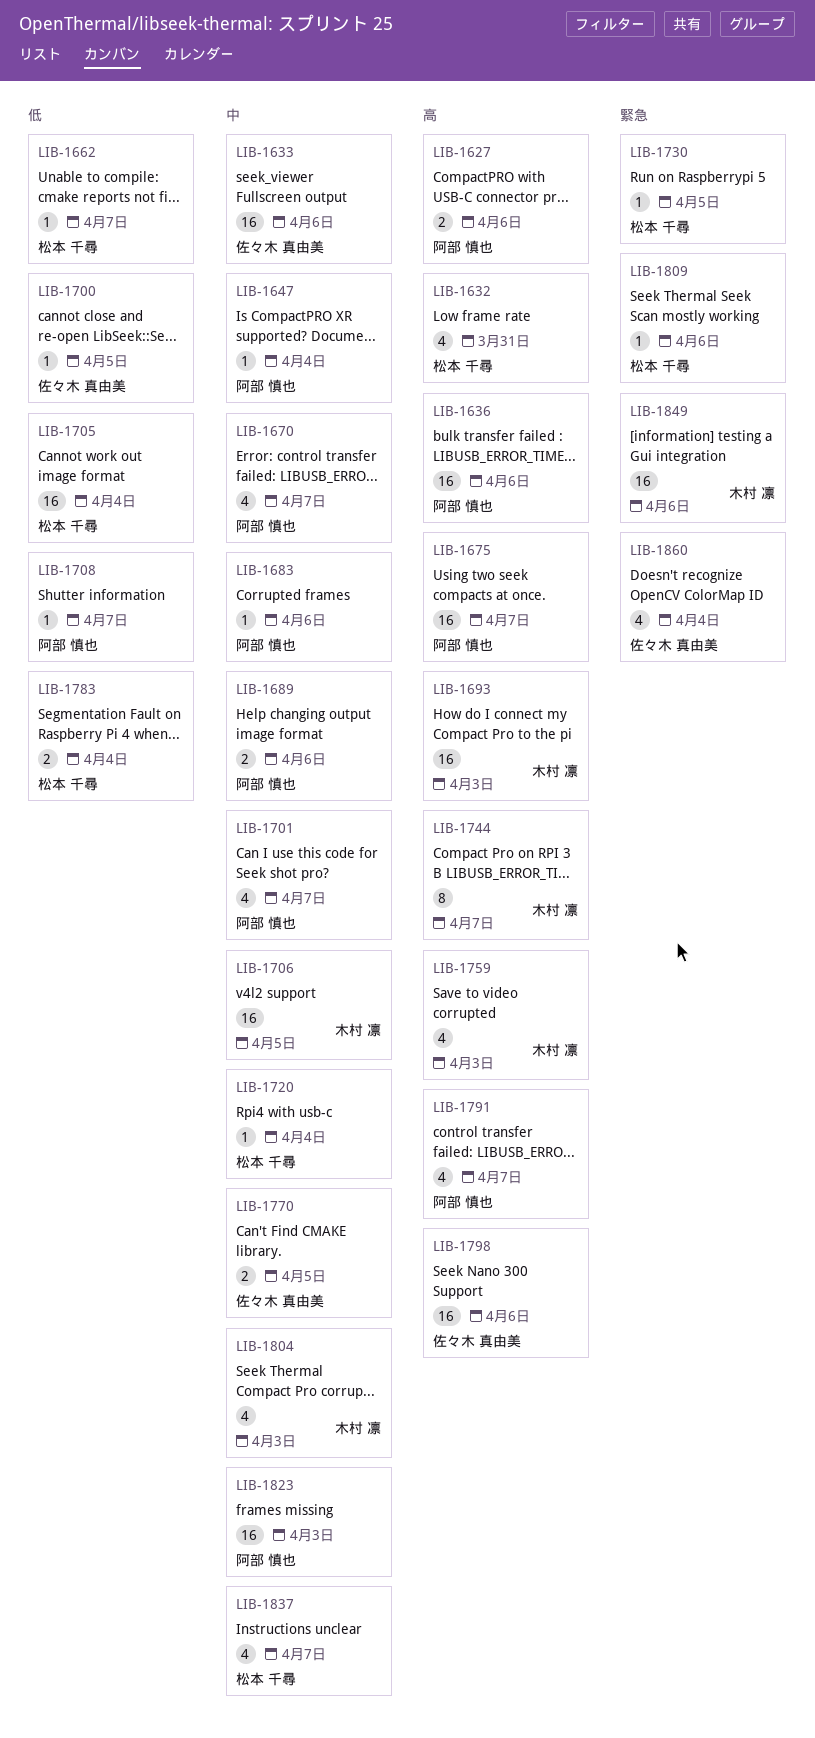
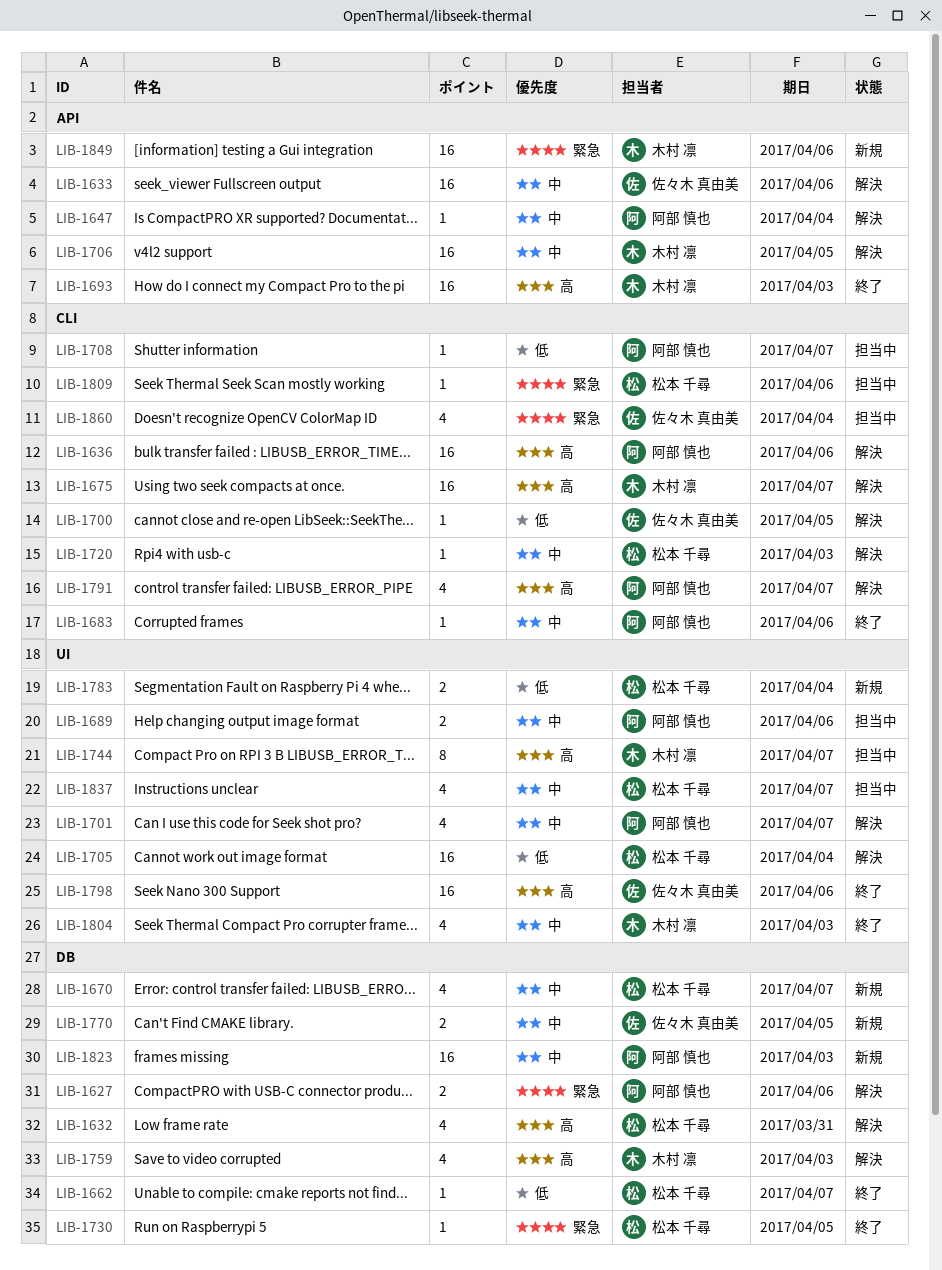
LIB-1627, priority: 高 -> 緊急
LIB-1670, owner: 阿部 慎也 -> 松本 千尋
LIB-1675, owner: 阿部 慎也 -> 木村 凛
LIB-1720, due: Apr 4 -> Apr 3

